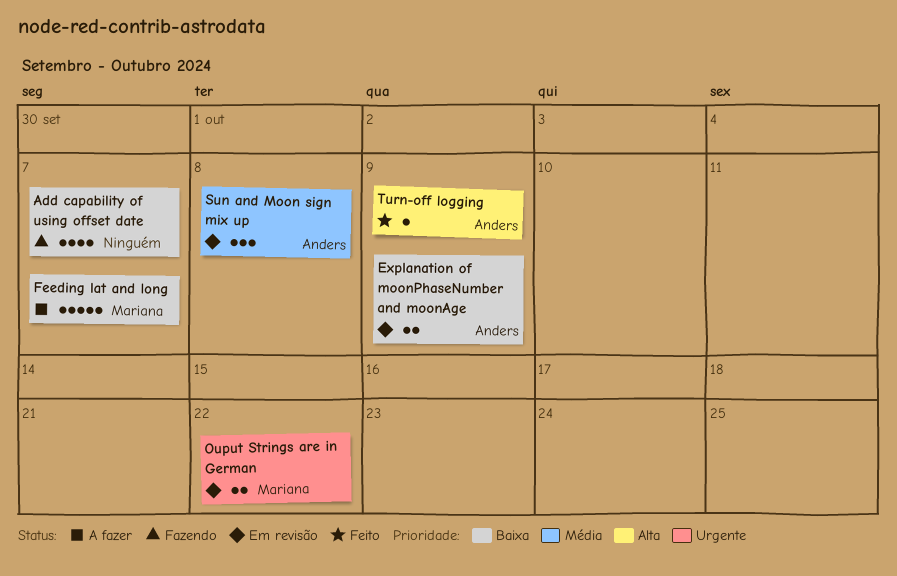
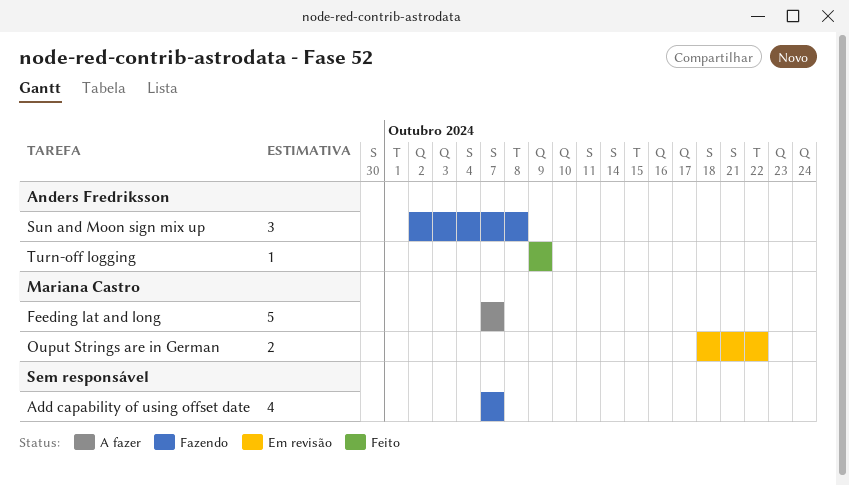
Explanation of moonPhaseNumber and moonAge: present -> none
Sun and Moon sign mix up, status: Em revisão -> Fazendo

